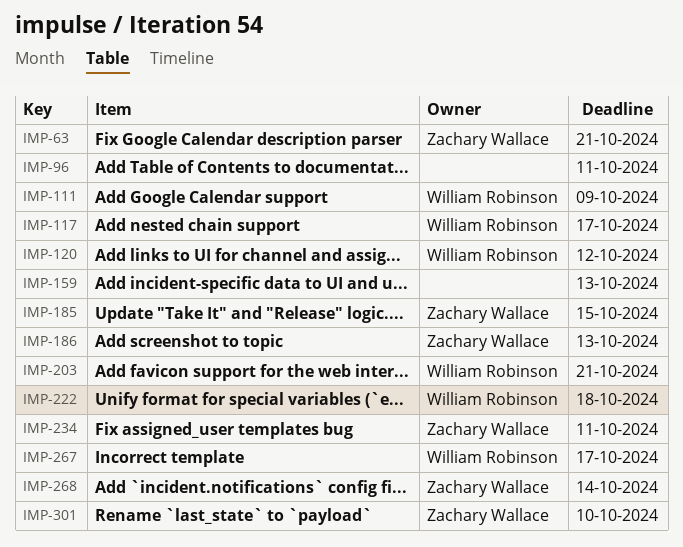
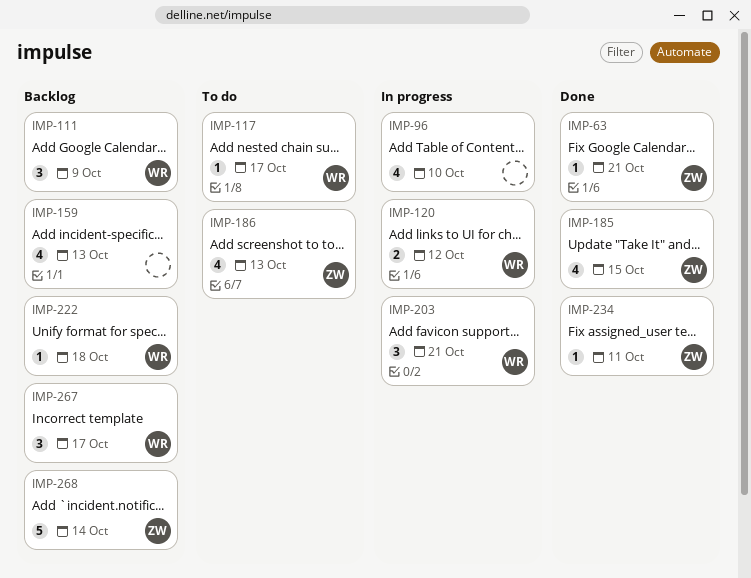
IMP-96, due: Oct 11 -> Oct 10
IMP-301: present -> none

